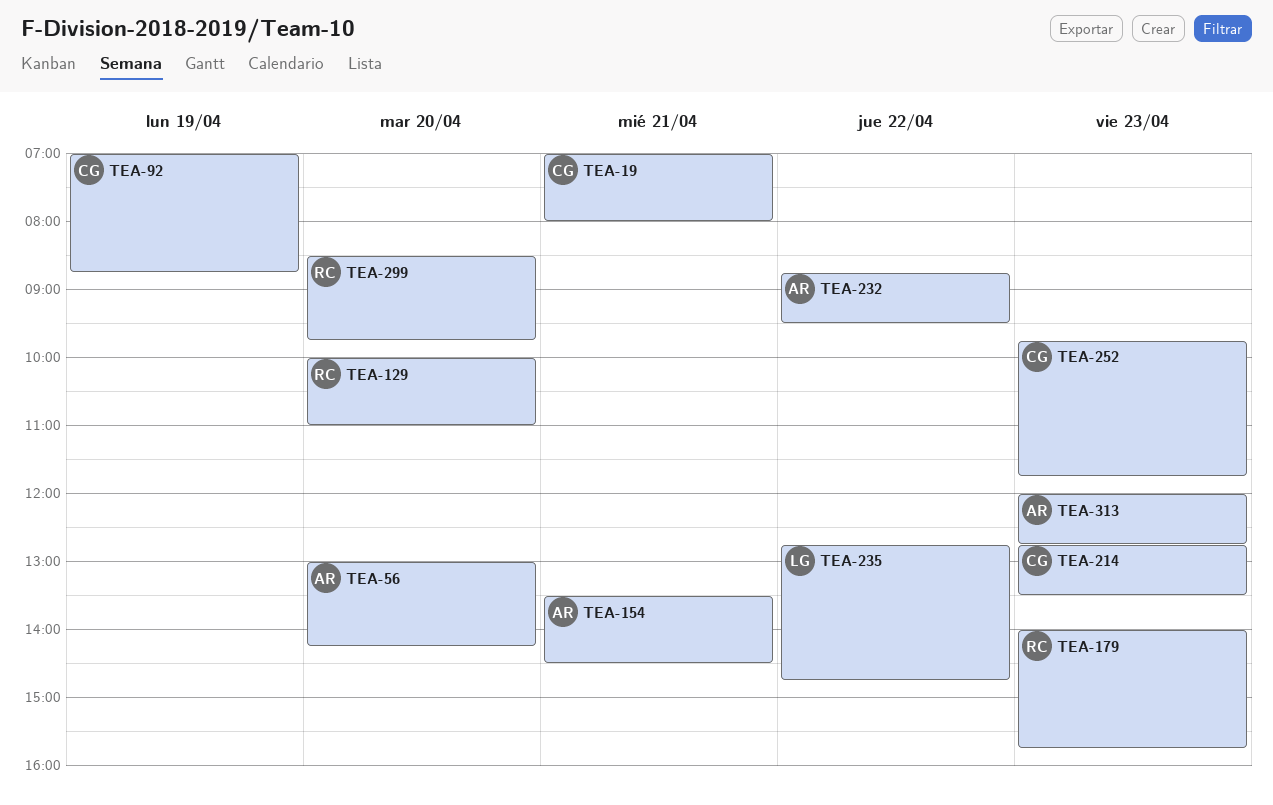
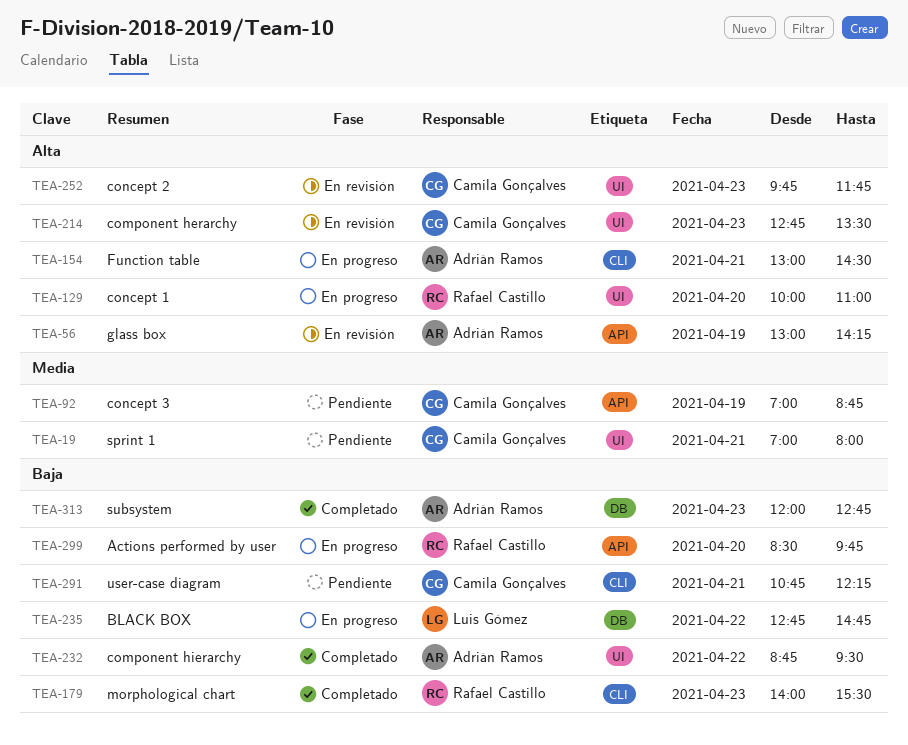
TEA-56, day: Apr 20 -> Apr 19
TEA-154, begins: 13:30 -> 13:00
TEA-179, ends: 15:45 -> 15:30
TEA-291: none -> present

